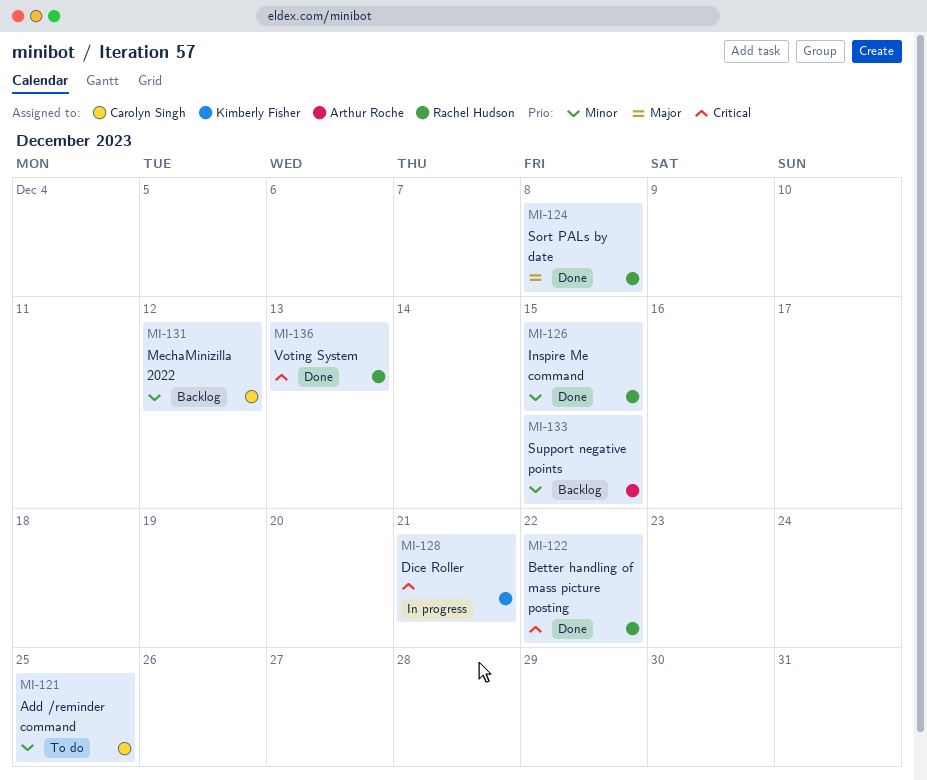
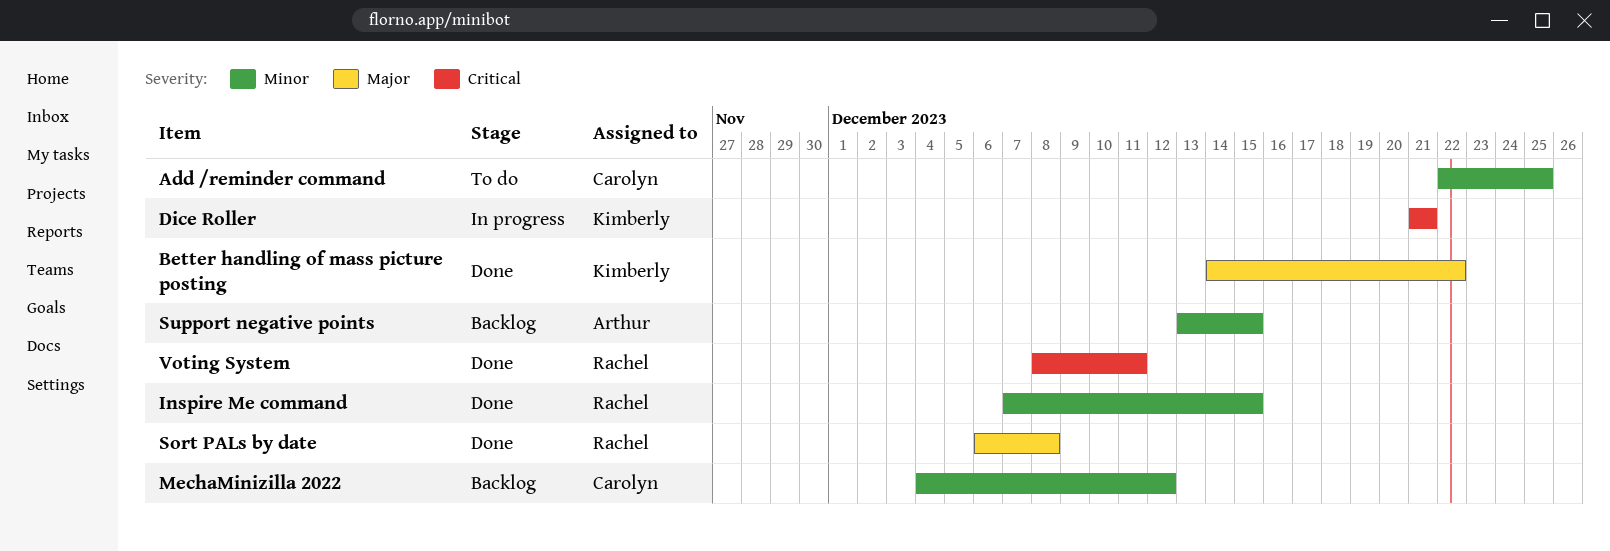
Better handling of mass picture posting, owner: Rachel Hudson -> Kimberly Fisher
Better handling of mass picture posting, priority: Critical -> Major
Voting System, due: Dec 13 -> Dec 11

